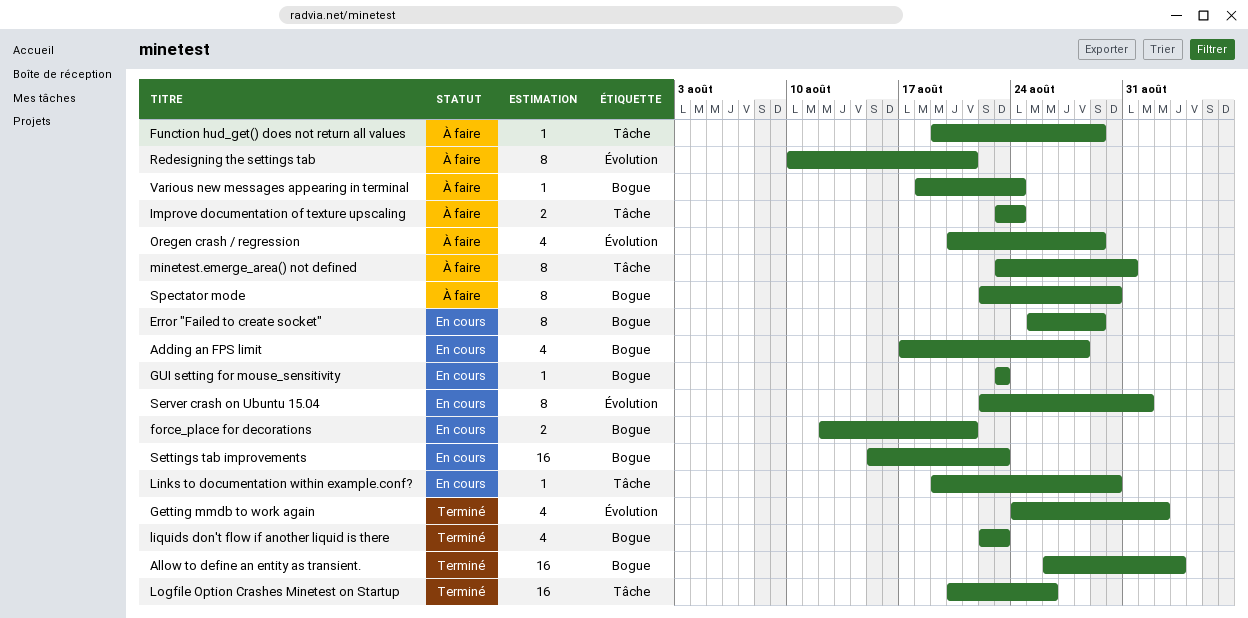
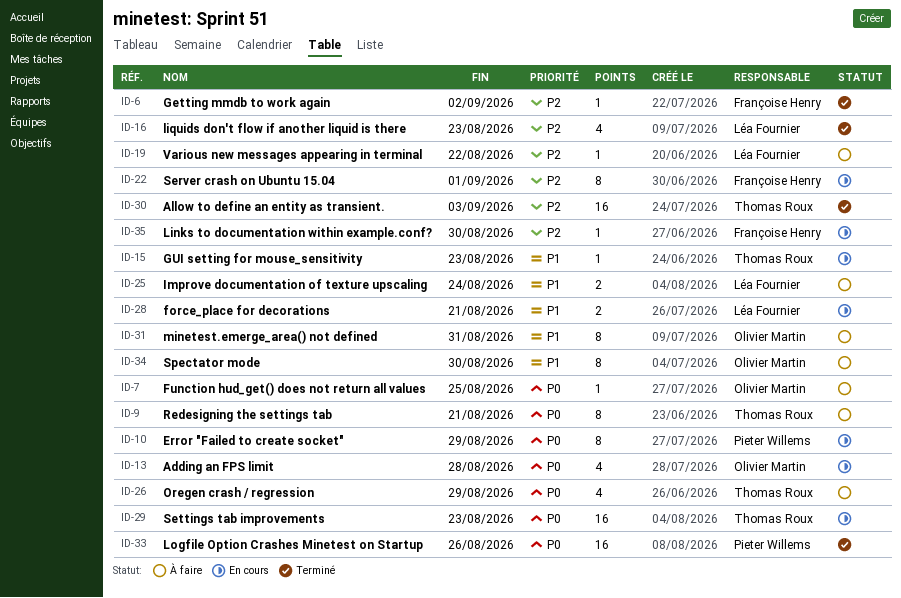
Function hud_get() does not return all values, due: Aug 29 -> Aug 25
Getting mmdb to work again, estimate: 4 -> 1
Various new messages appearing in terminal, due: Aug 24 -> Aug 22

